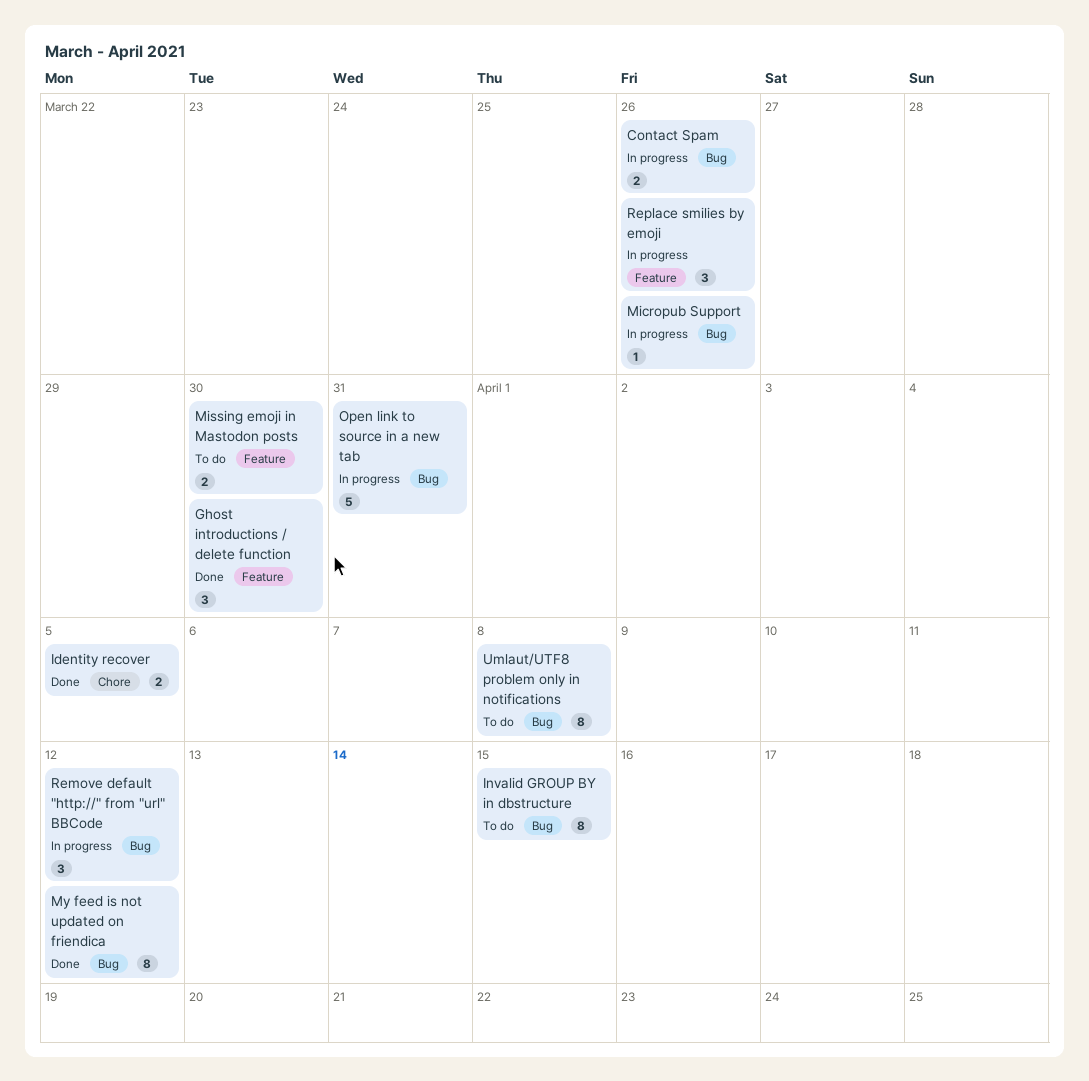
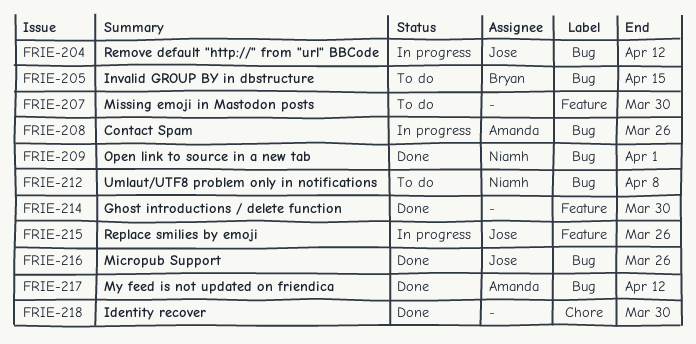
Identity recover, due: Apr 5 -> Mar 30
Micropub Support, status: In progress -> Done
Open link to source in a new tab, status: In progress -> Done
Open link to source in a new tab, due: Mar 31 -> Apr 1

